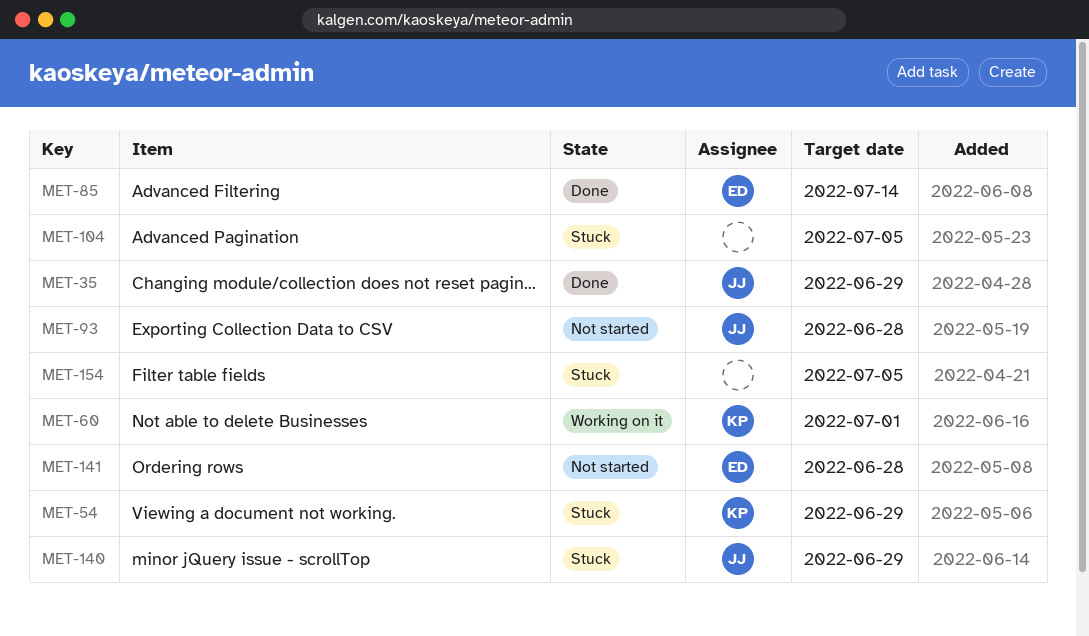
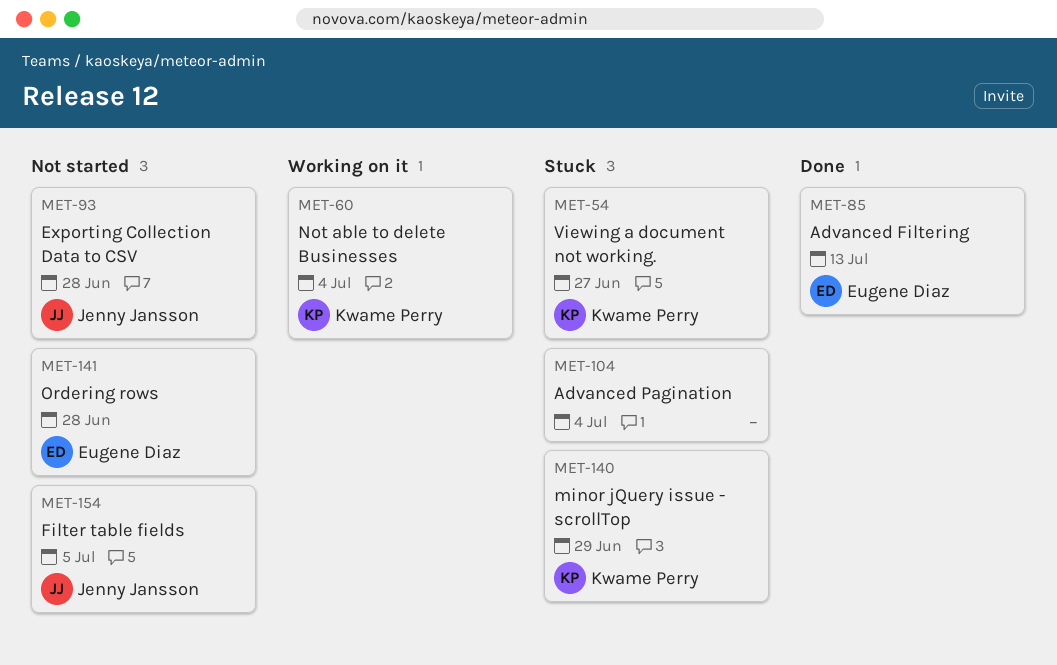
MET-35: present -> none
MET-54, due: Jun 29 -> Jun 27
MET-60, due: Jul 1 -> Jul 4
MET-85, due: Jul 14 -> Jul 13
MET-104, due: Jul 5 -> Jul 4
MET-140, owner: Jenny Jansson -> Kwame Perry
MET-154, status: Stuck -> Not started
MET-154, owner: none -> Jenny Jansson

